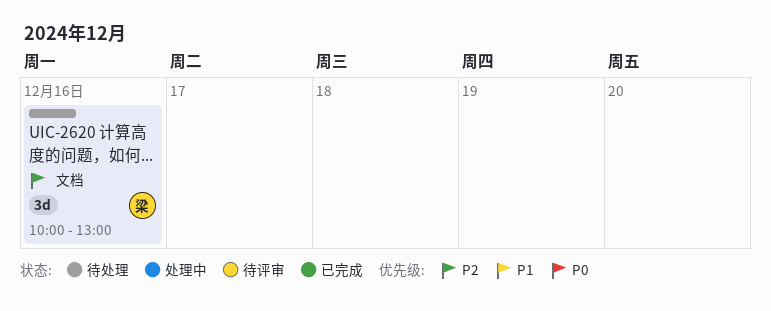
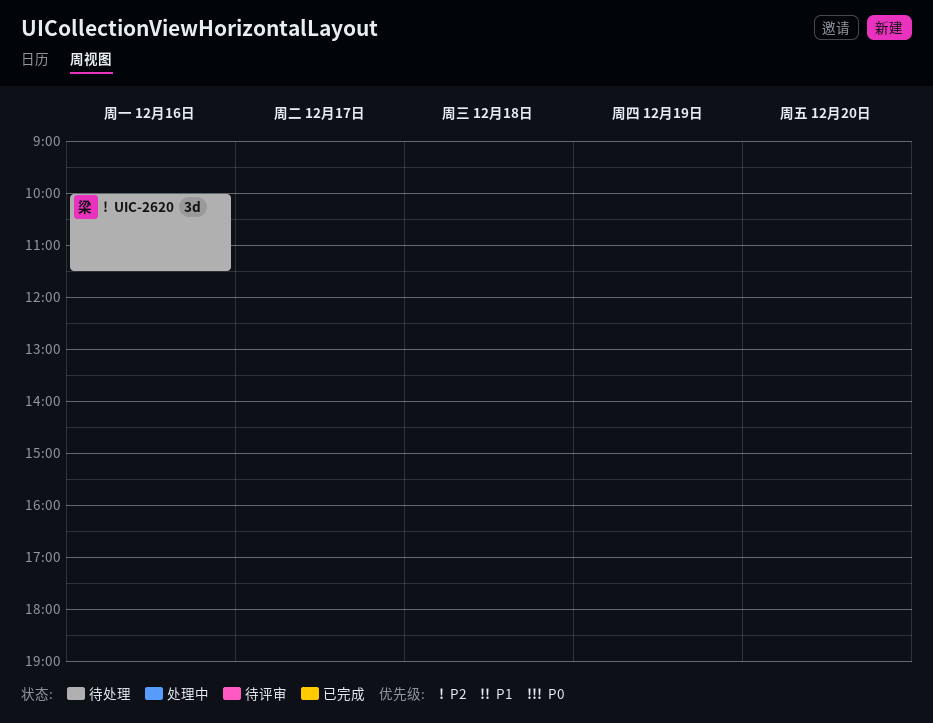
UIC-2620, ends: 13:00 -> 11:30

